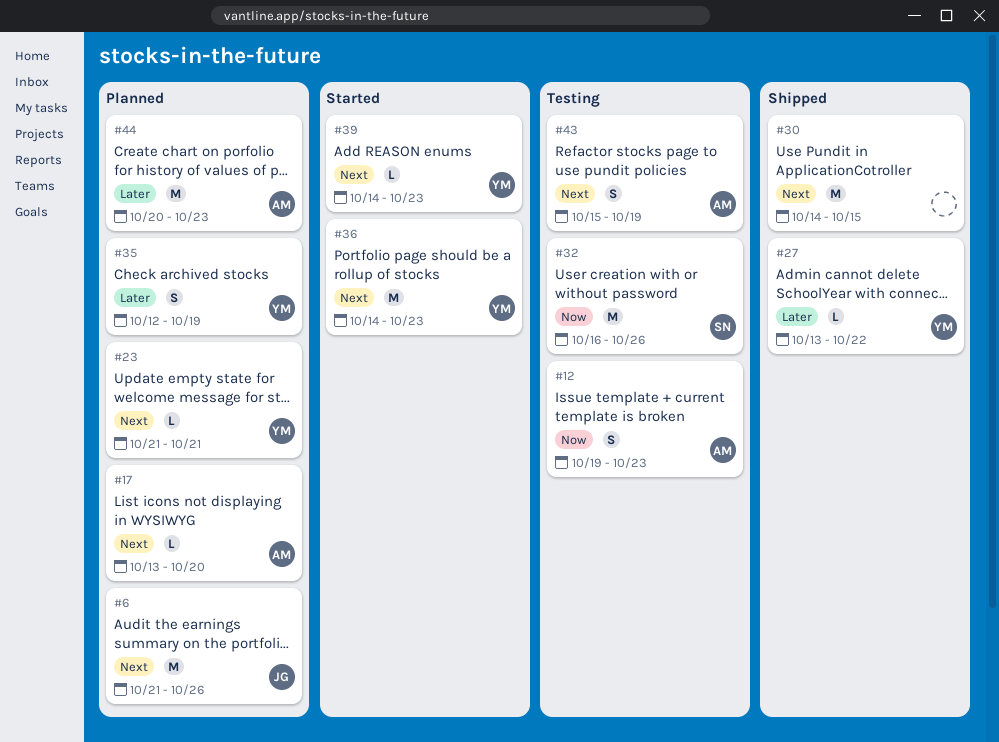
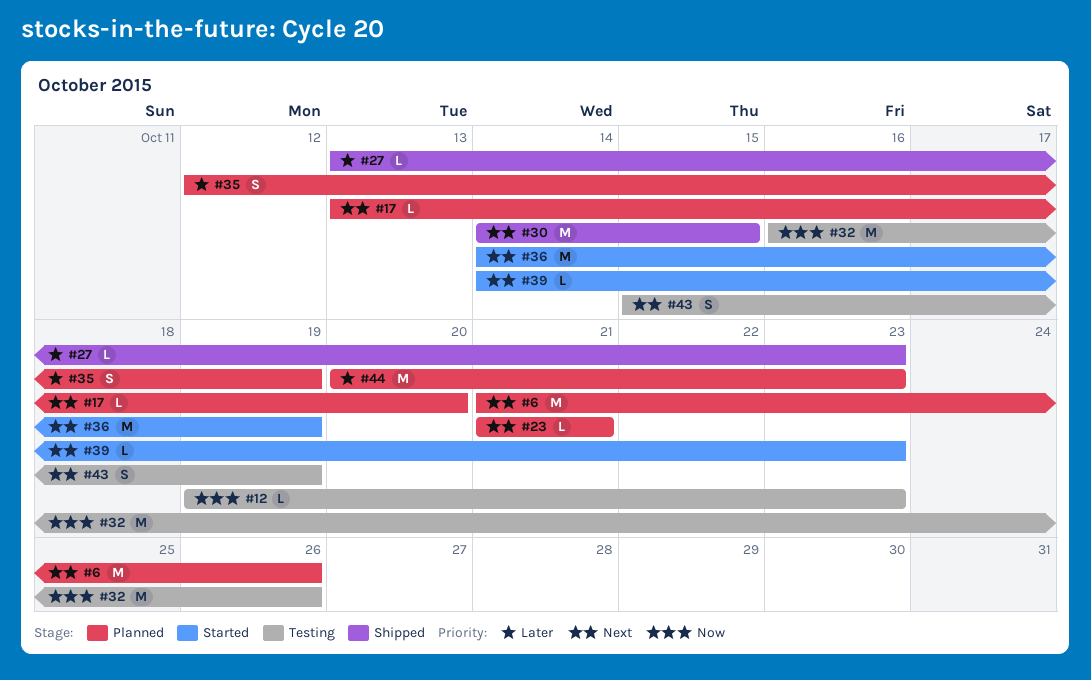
#12, estimate: S -> L
#27, due: Oct 22 -> Oct 23
#36, due: Oct 23 -> Oct 19

